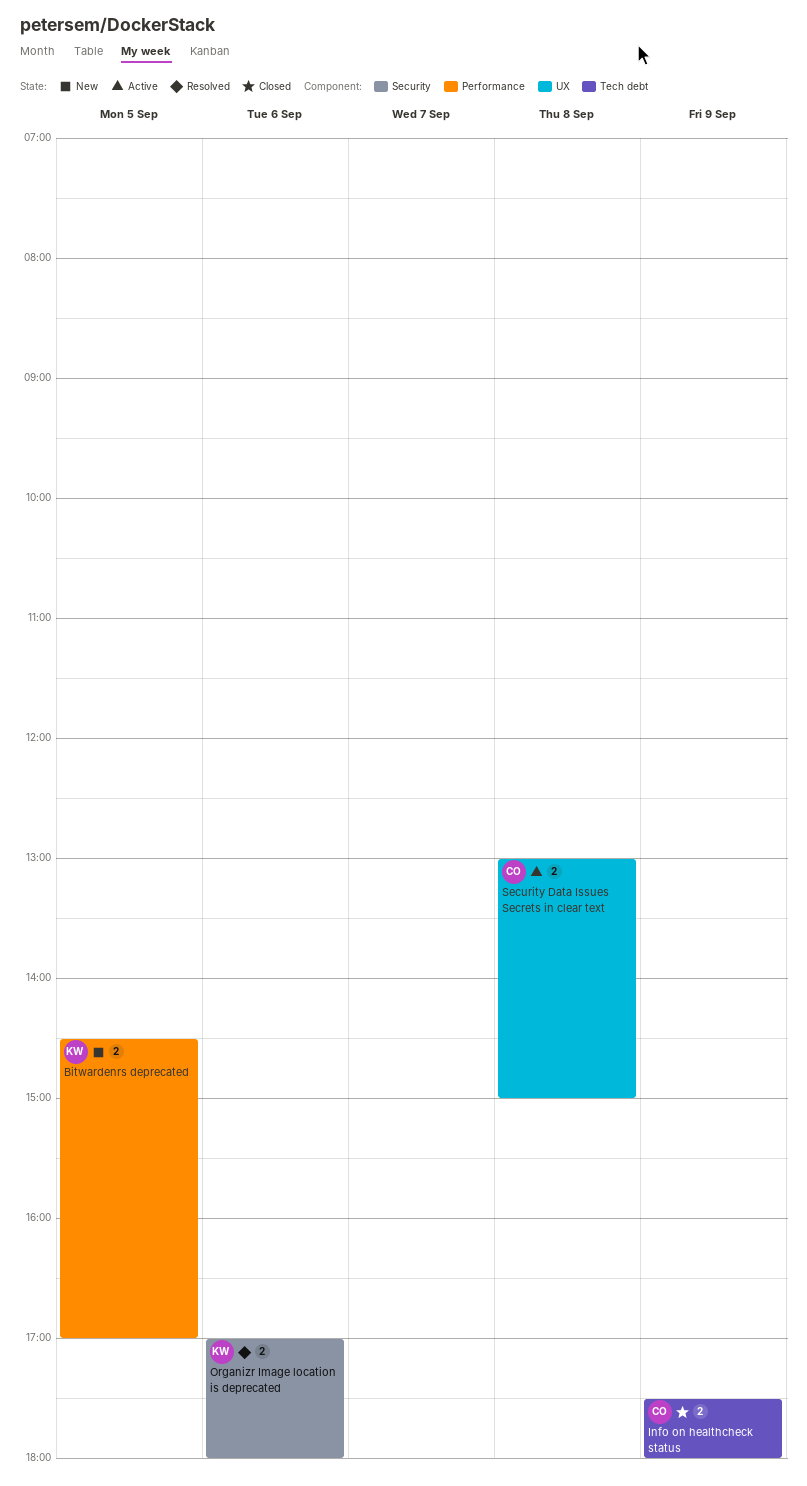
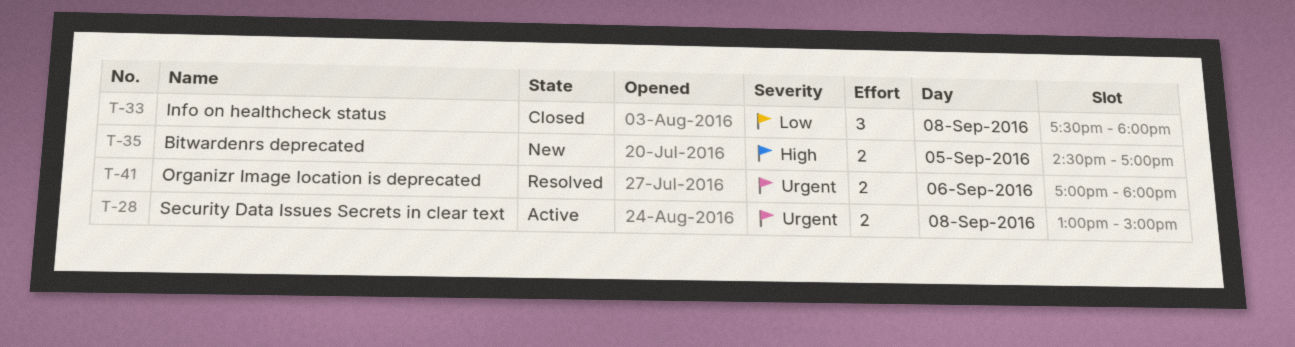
Info on healthcheck status, estimate: 2 -> 3
Info on healthcheck status, day: Sep 9 -> Sep 8

